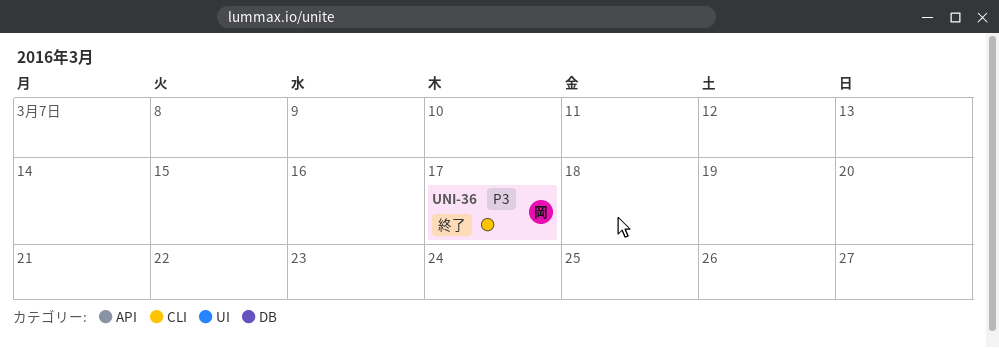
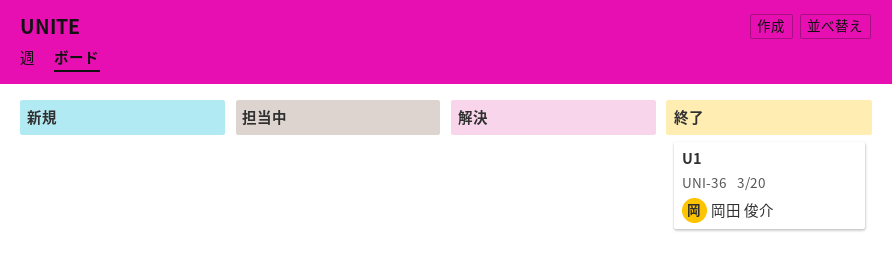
UNI-36, due: Mar 17 -> Mar 20

